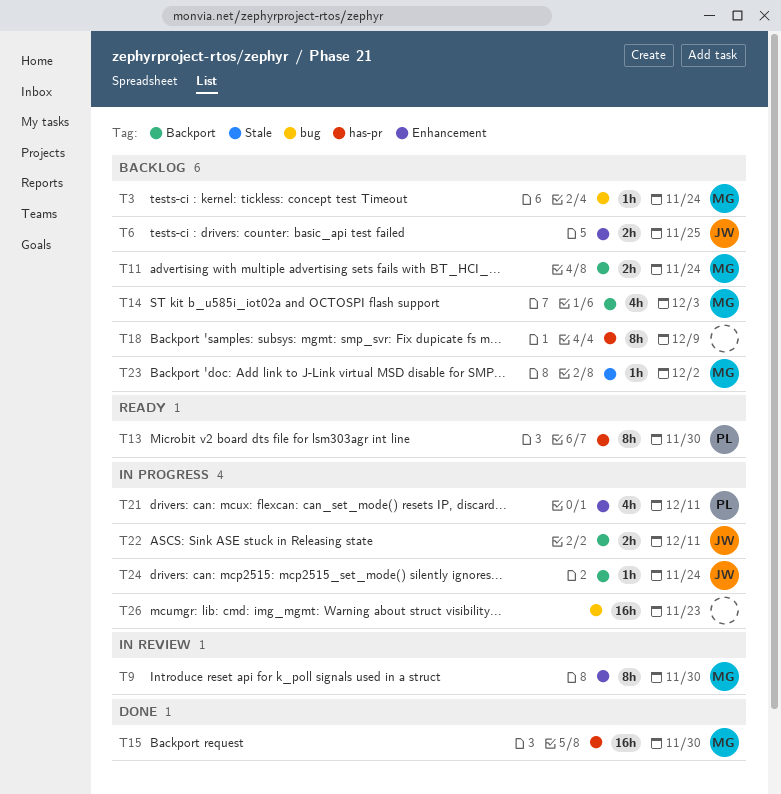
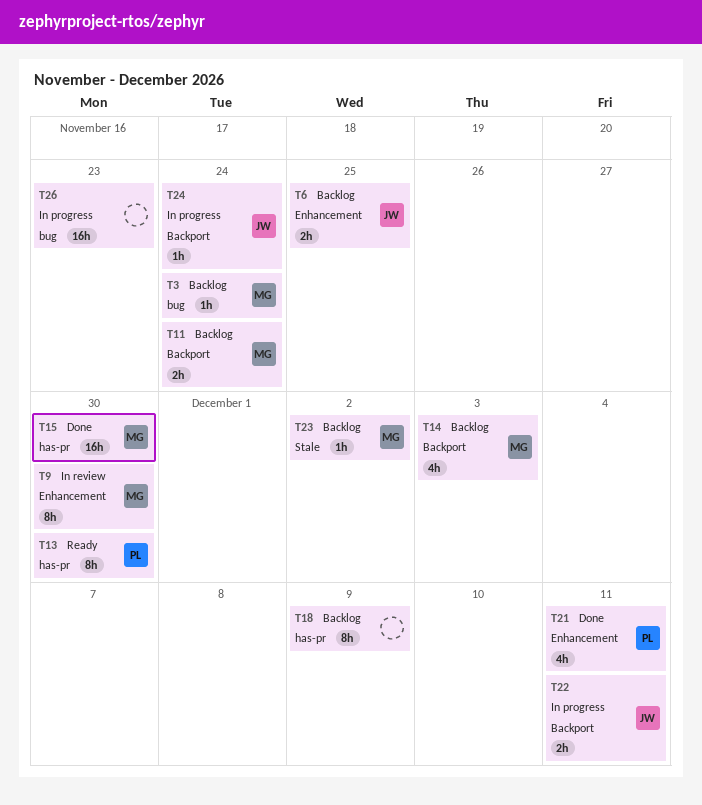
T21, status: In progress -> Done

